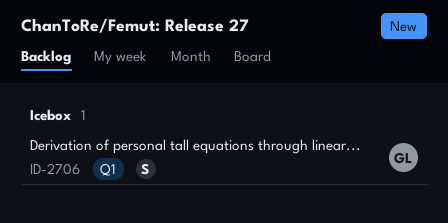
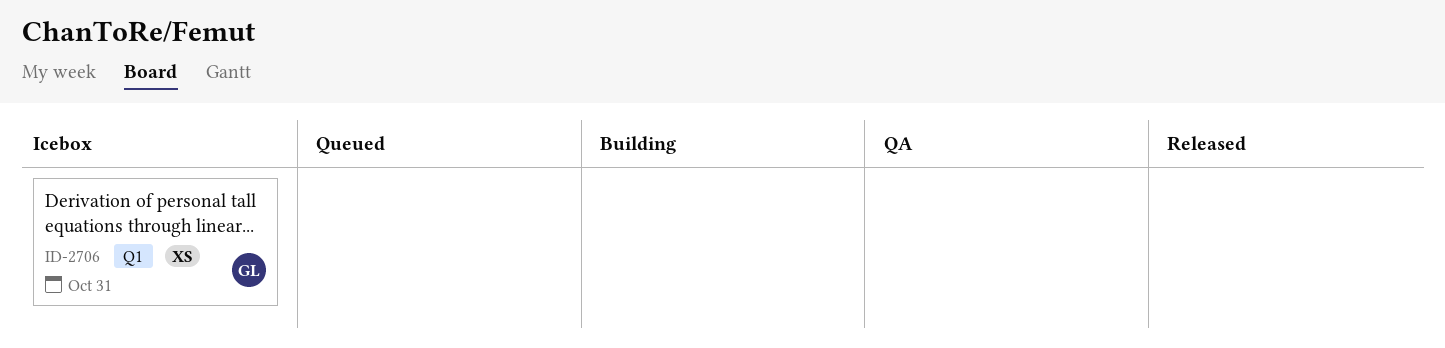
ID-2706, estimate: S -> XS

